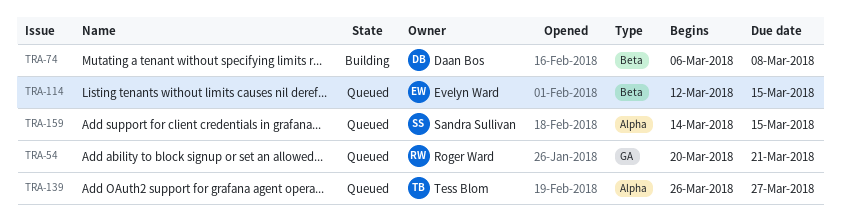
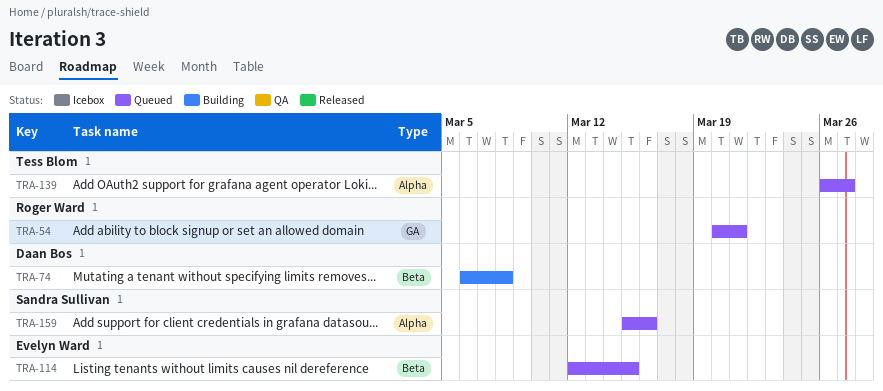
TRA-159, start: Mar 14 -> Mar 15
TRA-159, due: Mar 15 -> Mar 16

